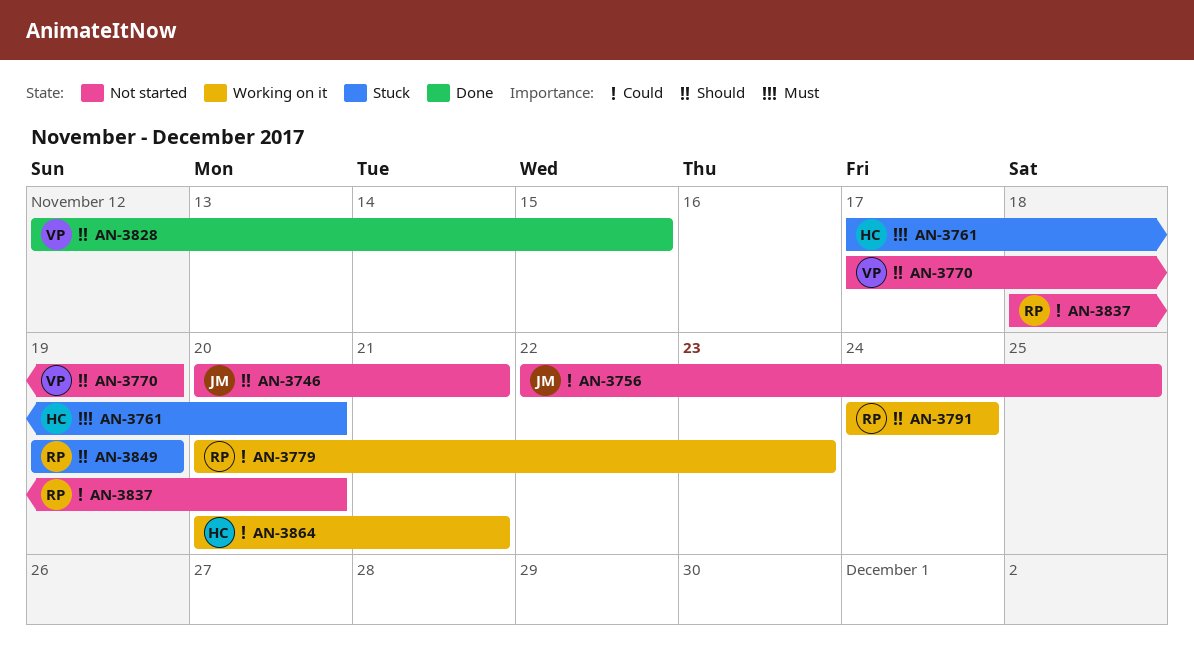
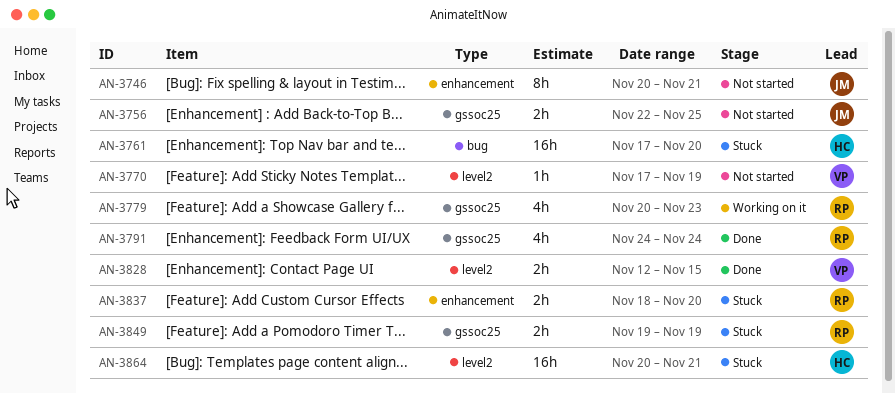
AN-3791, status: Working on it -> Done
AN-3837, status: Not started -> Stuck
AN-3864, status: Working on it -> Stuck

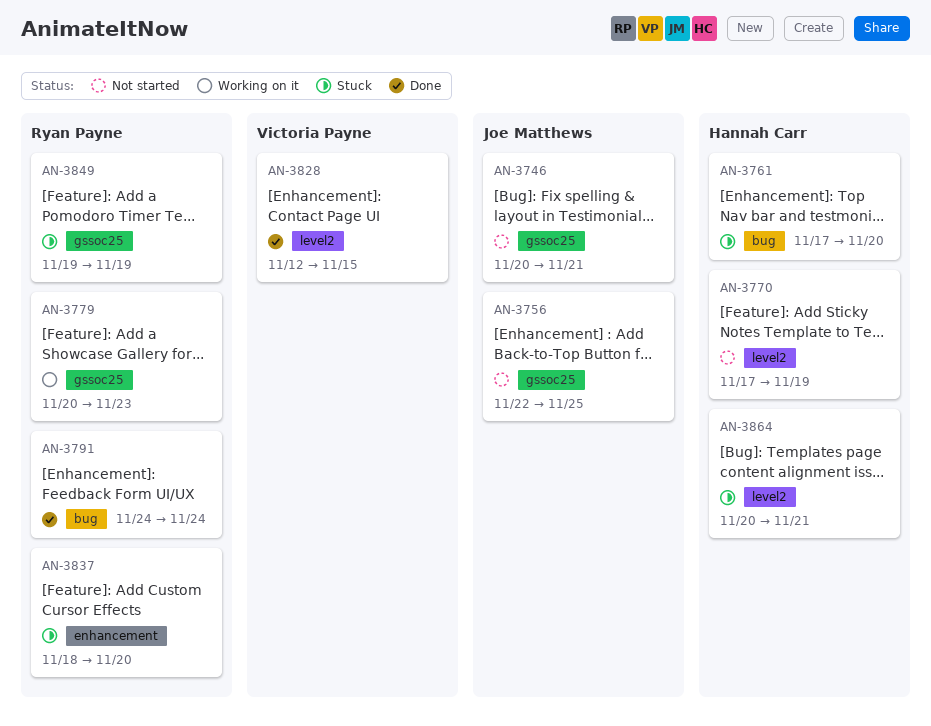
AN-3746, label: enhancement -> gssoc25
AN-3770, owner: Victoria Payne -> Hannah Carr
AN-3791, label: gssoc25 -> bug

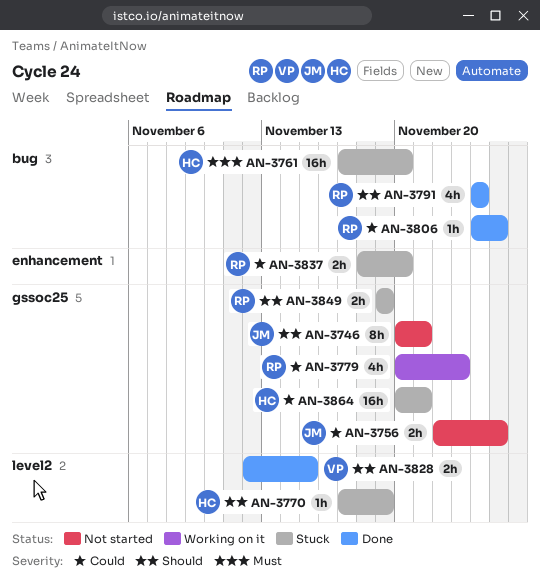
AN-3770, status: Not started -> Stuck
AN-3806: none -> present
AN-3864, label: level2 -> gssoc25

